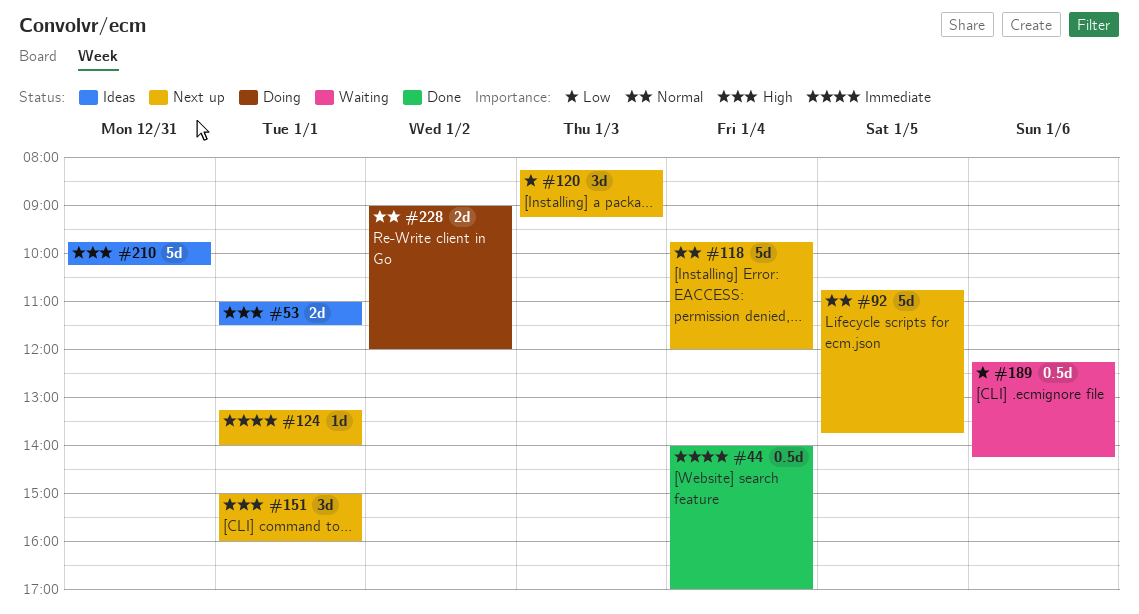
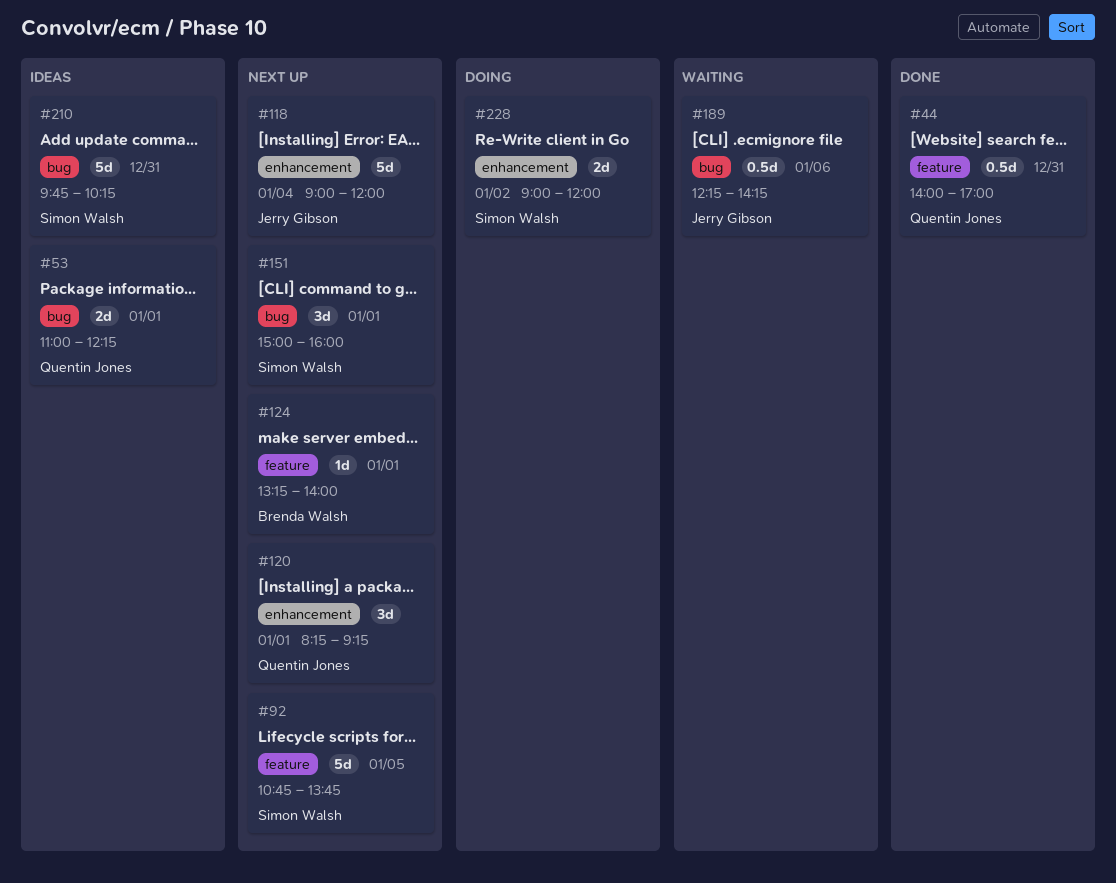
#44, day: Jan 4 -> Dec 31
#53, ends: 11:30 -> 12:15
#118, begins: 09:45 -> 09:00
#120, day: Jan 3 -> Jan 1

